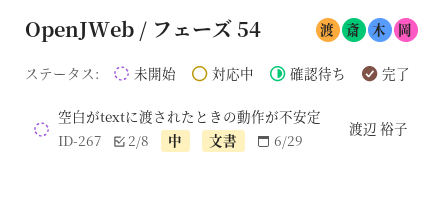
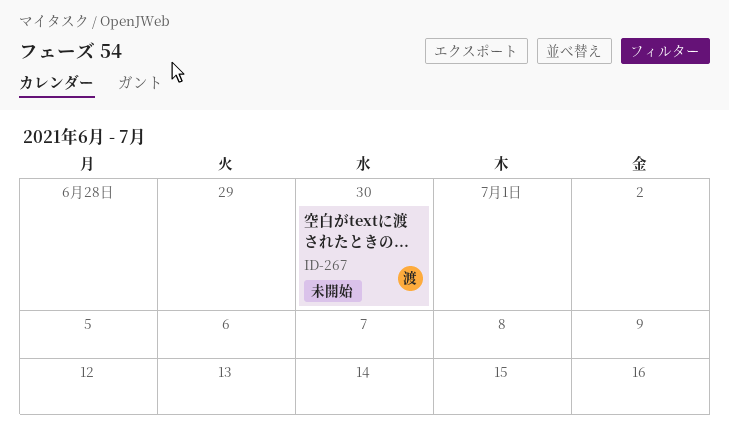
ID-267, due: Jun 29 -> Jun 30

